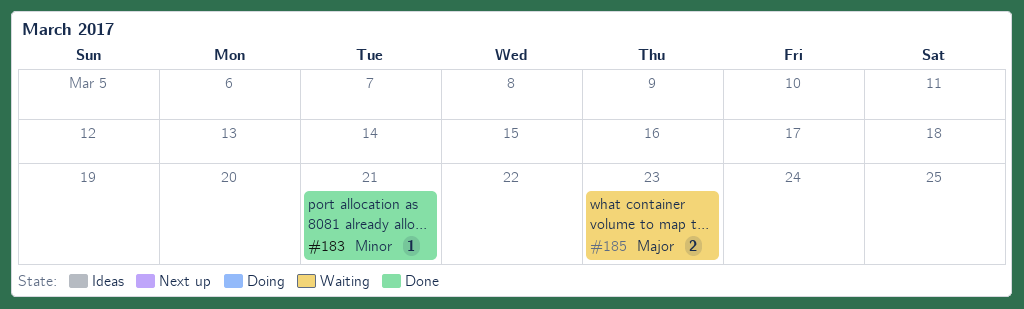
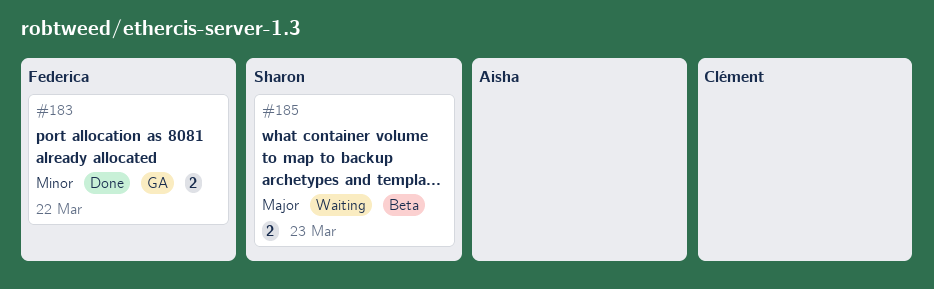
#183, estimate: 1 -> 2
#183, due: Mar 21 -> Mar 22

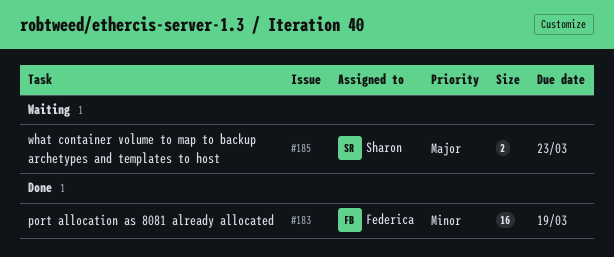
#183, estimate: 2 -> 16
#183, due: Mar 22 -> Mar 19

